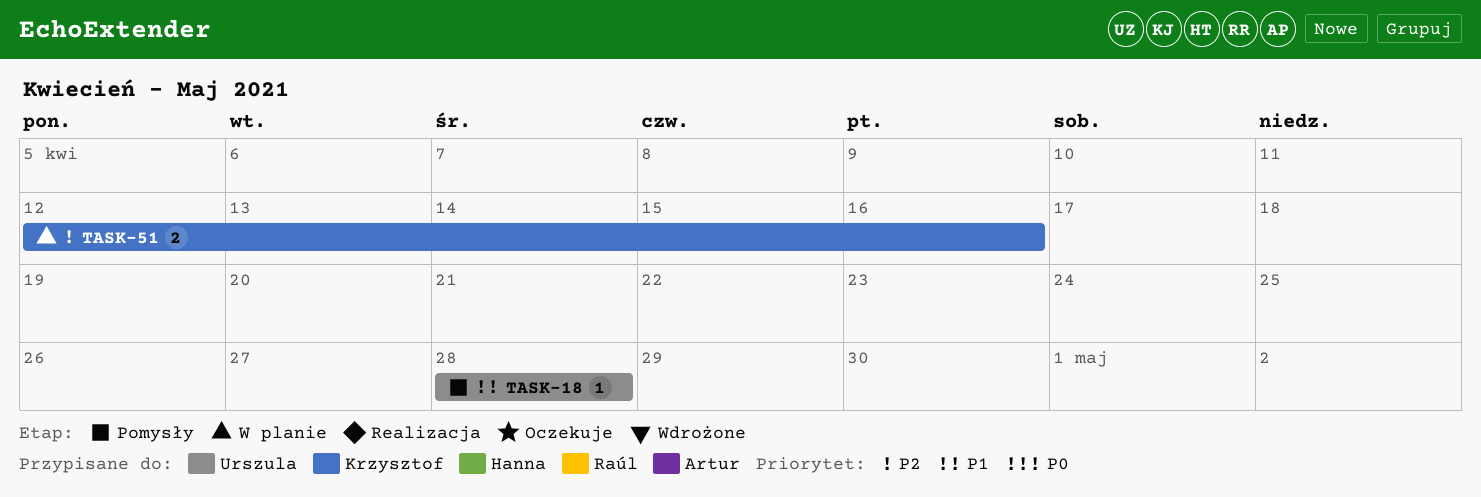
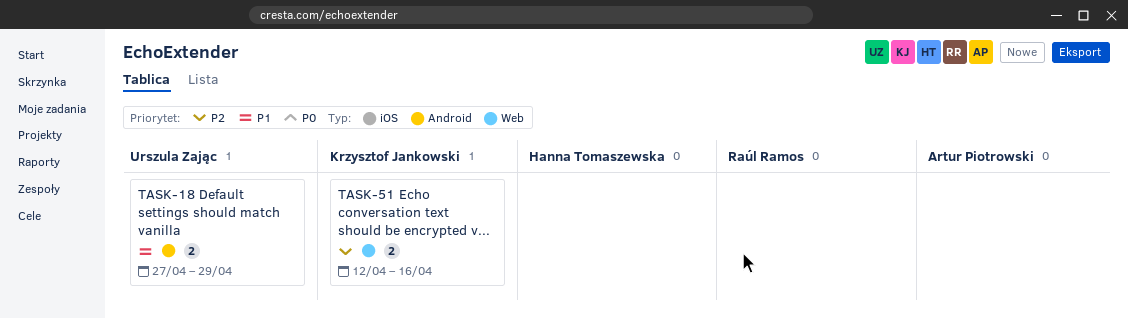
TASK-18, estimate: 1 -> 2
TASK-18, start: Apr 28 -> Apr 27
TASK-18, due: Apr 28 -> Apr 29

